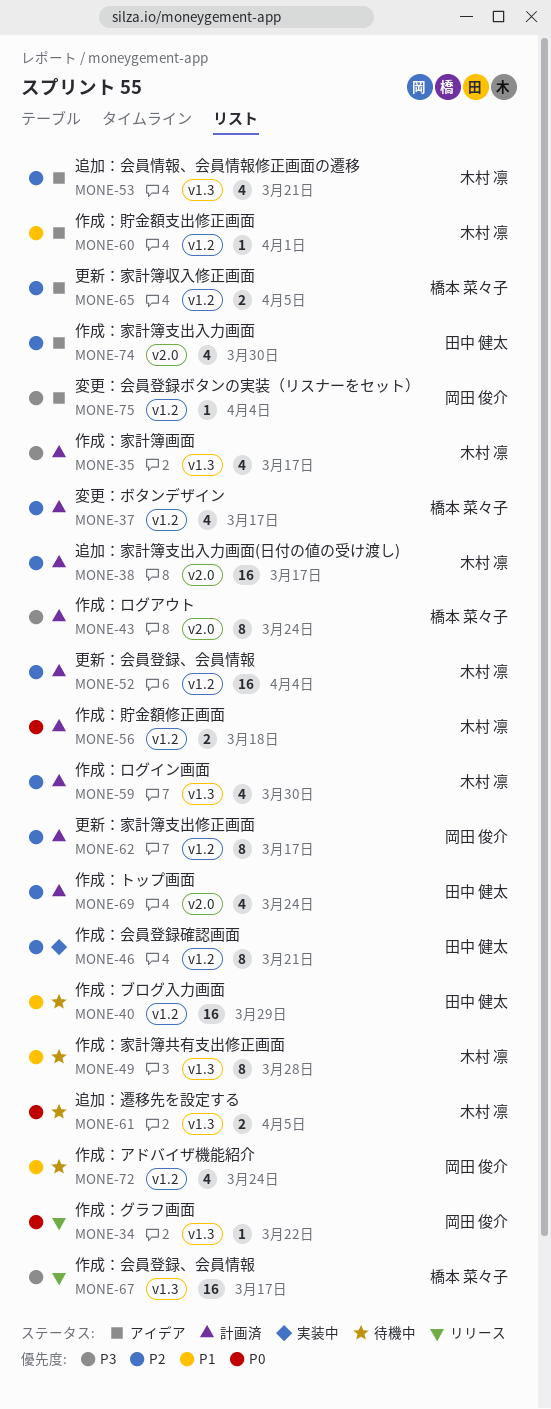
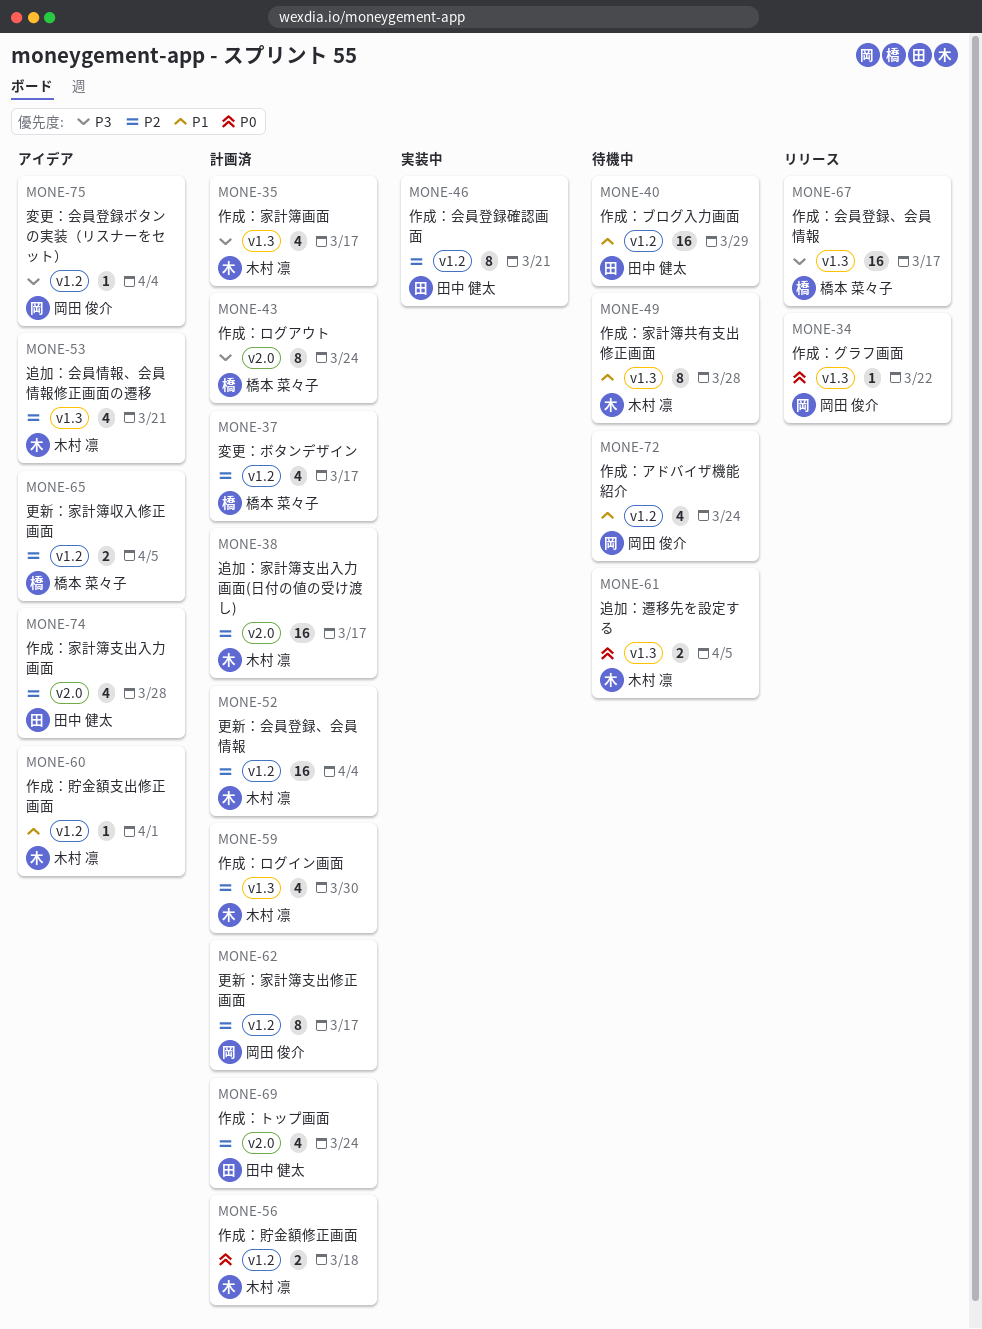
MONE-74, due: Mar 30 -> Mar 28

